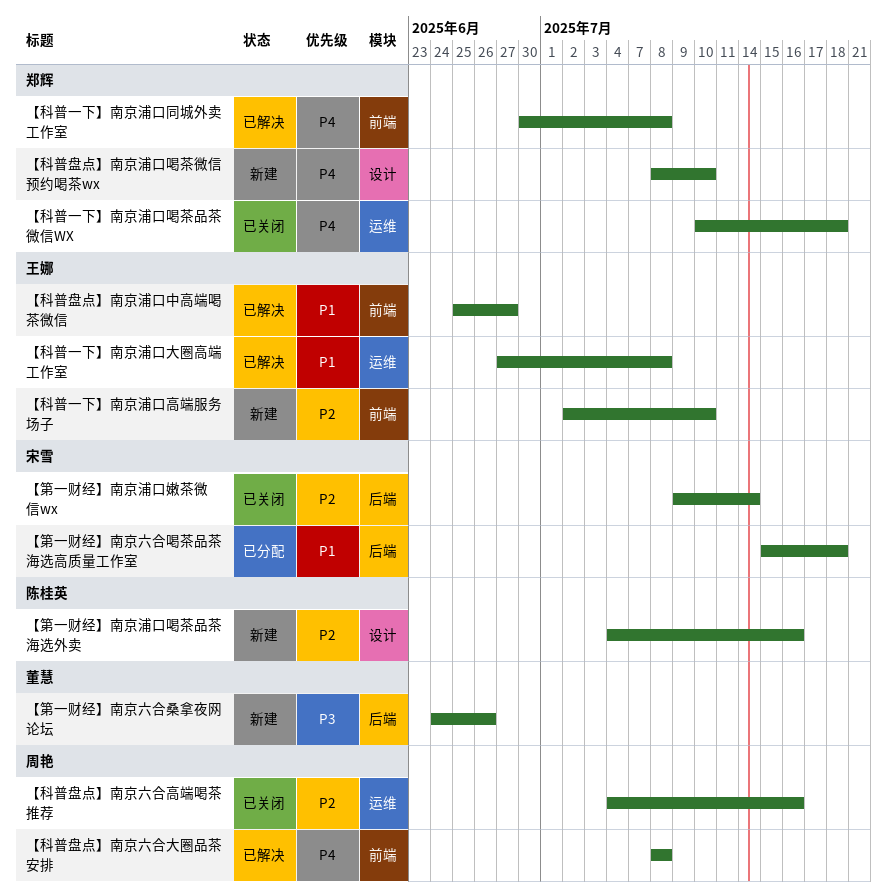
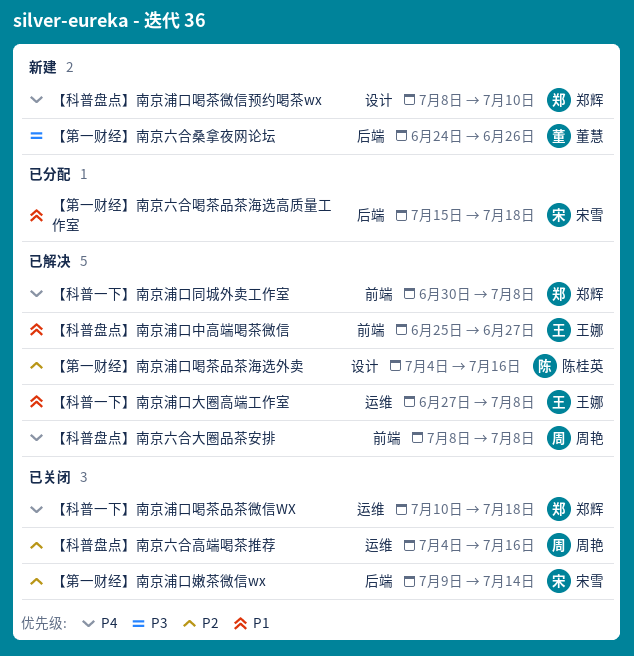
【科普一下】南京浦口高端服务场子: present -> none
【第一财经】南京浦口喝茶品茶海选外卖, status: 新建 -> 已解决

